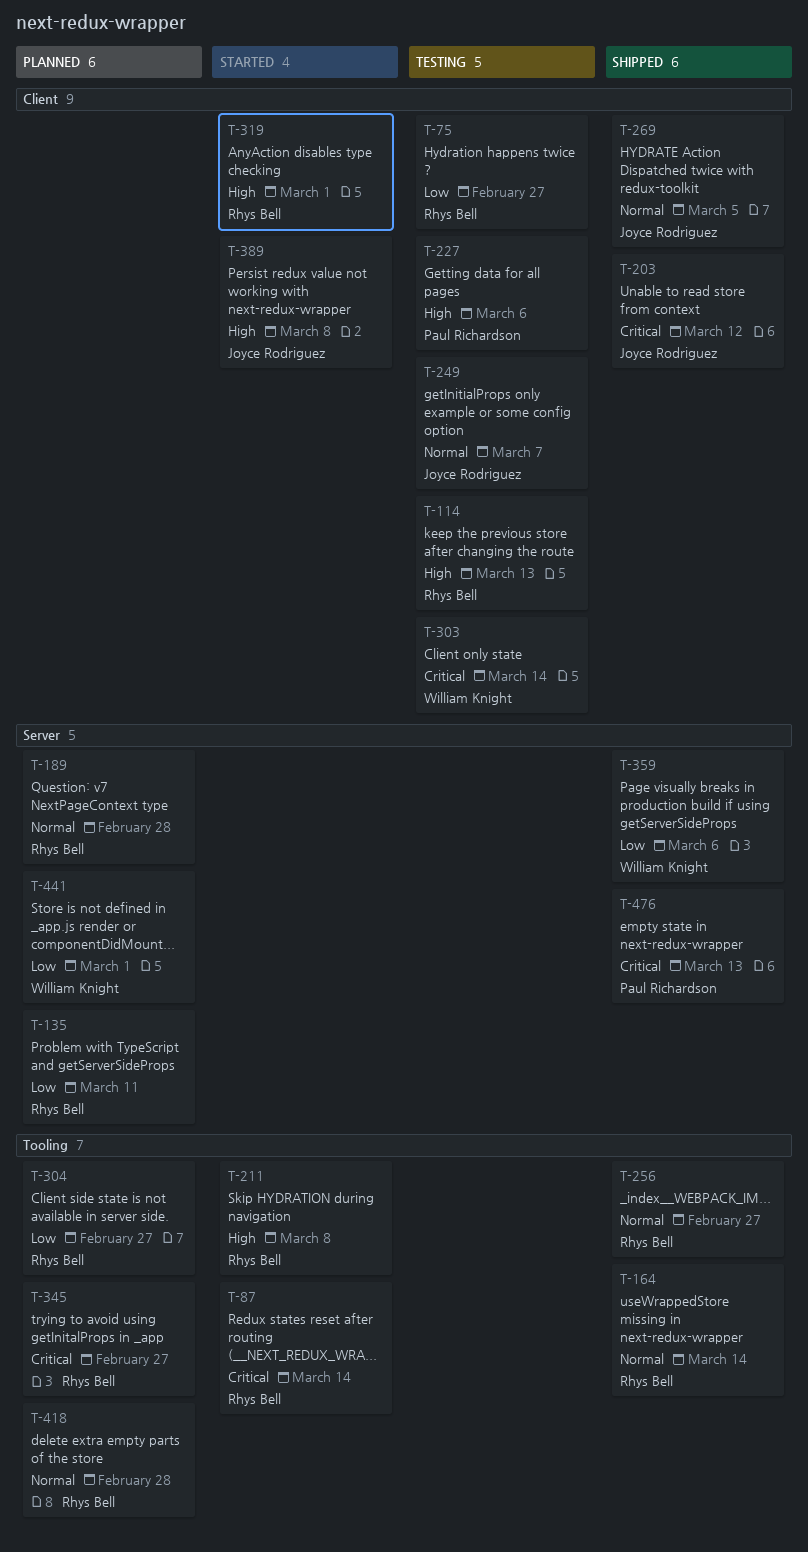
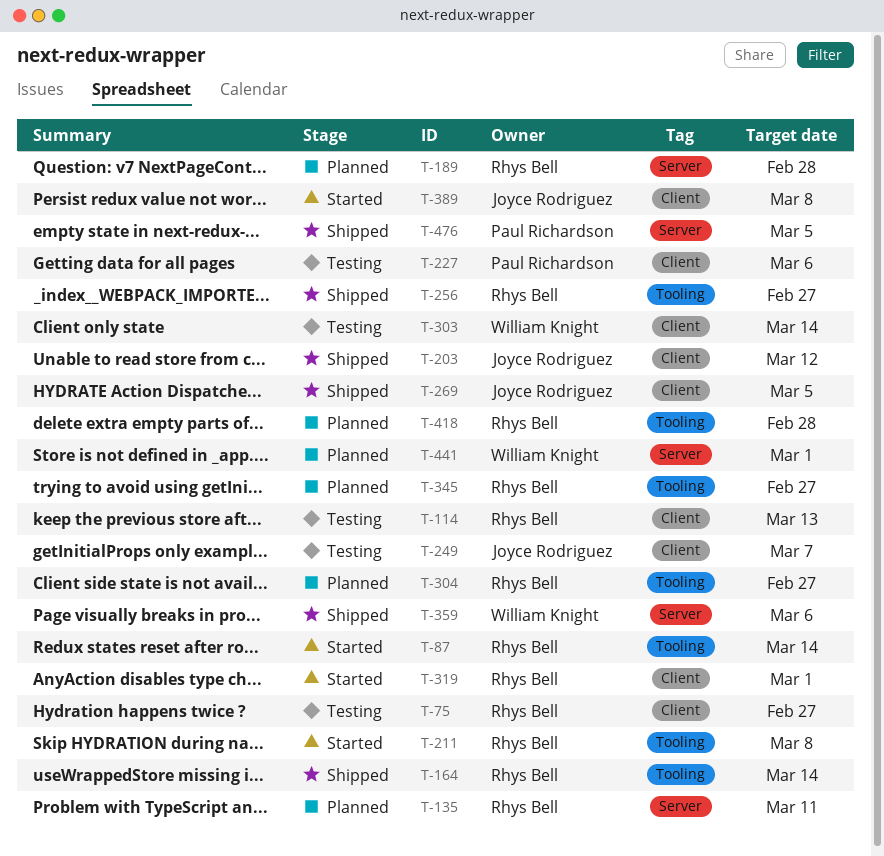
T-476, due: Mar 13 -> Mar 5

